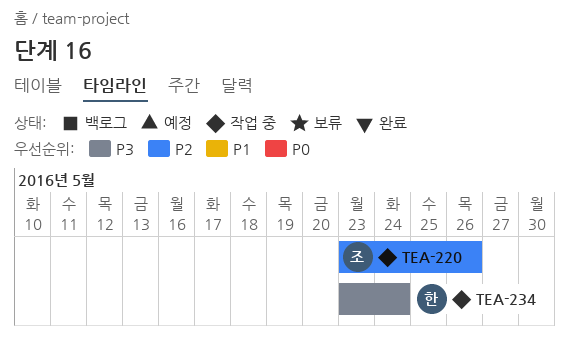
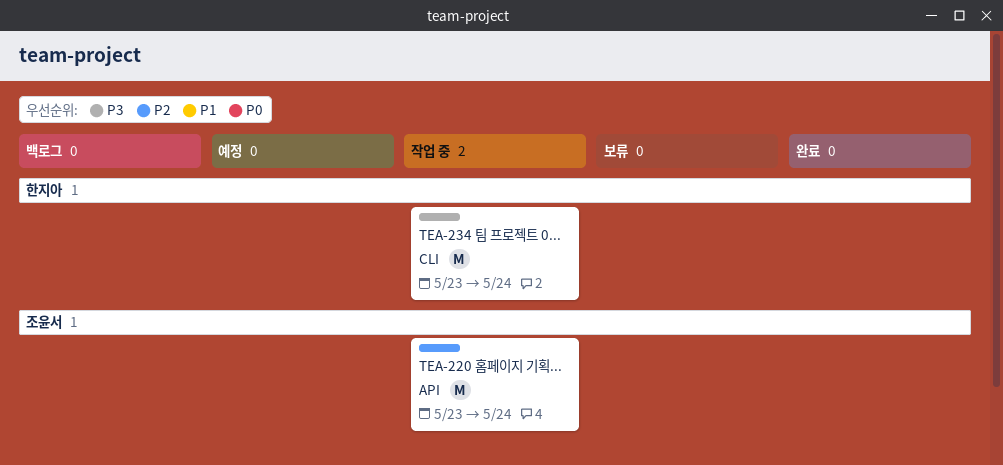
TEA-220, due: May 26 -> May 24

